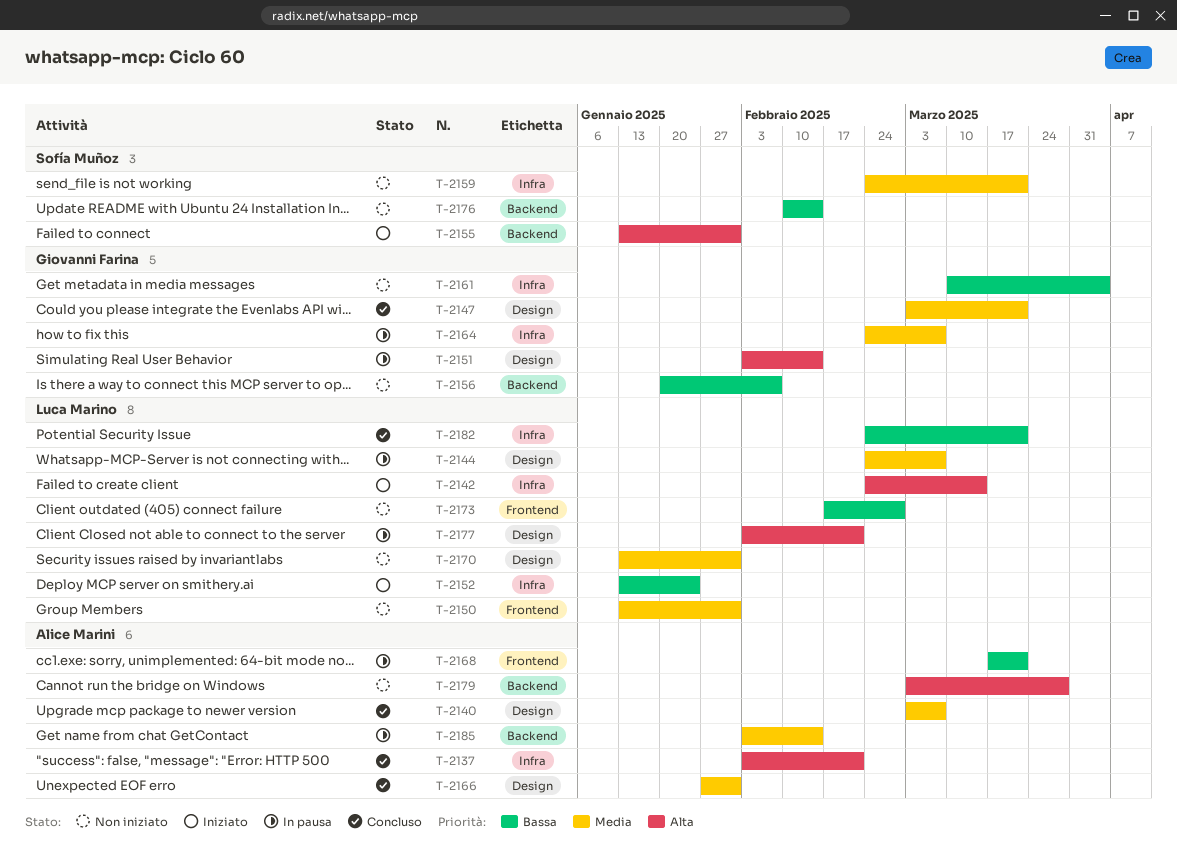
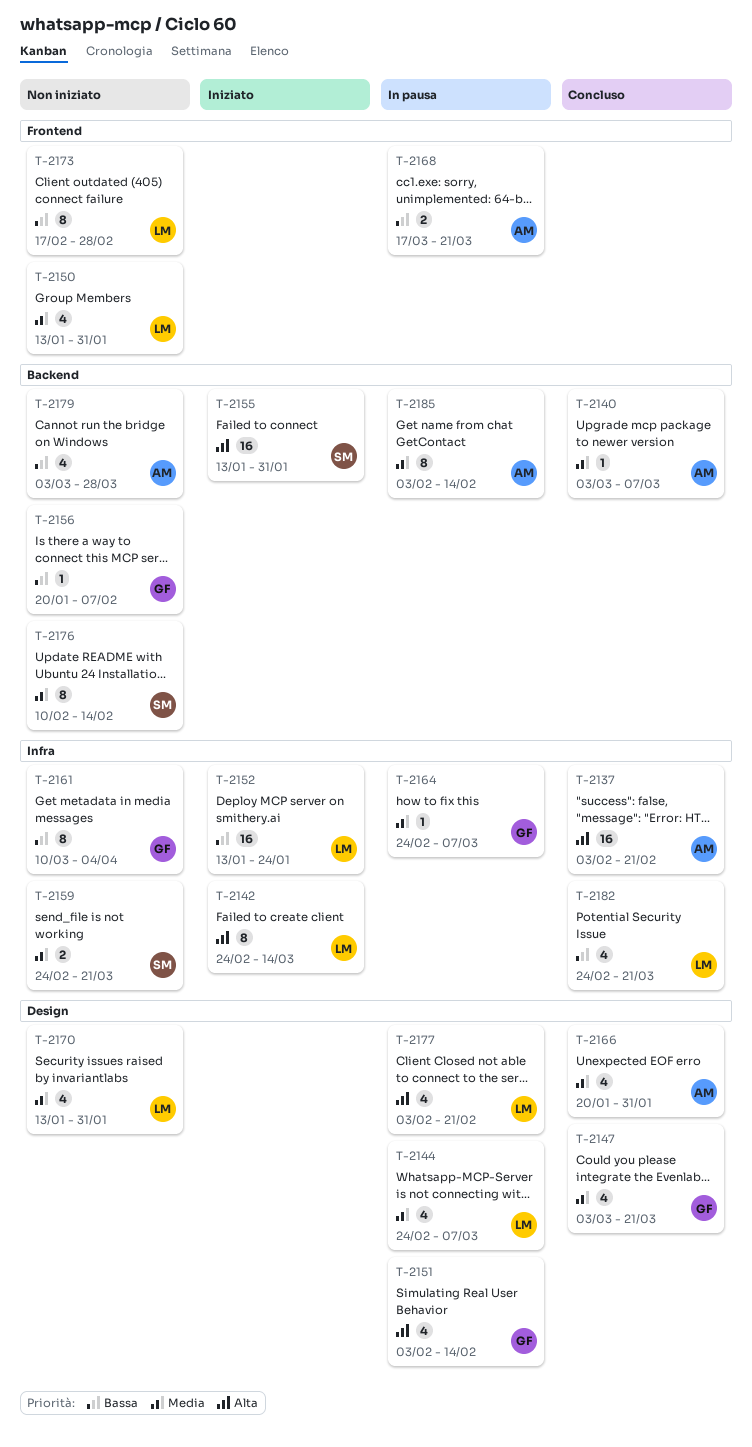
T-2140, label: Design -> Backend
T-2166, start: Jan 27 -> Jan 20
T-2176, priority: Bassa -> Media
T-2179, priority: Alta -> Bassa

